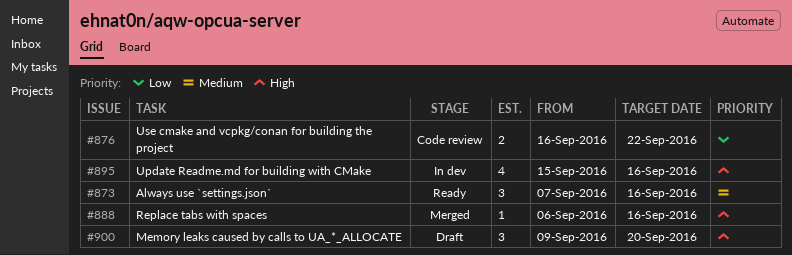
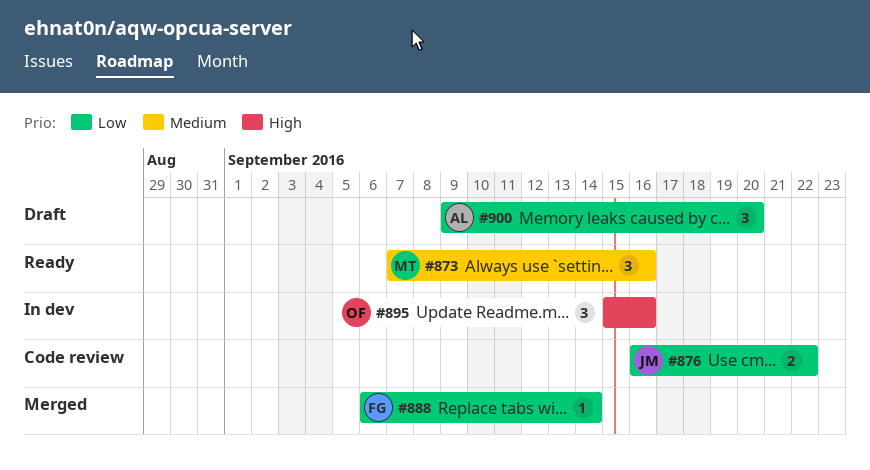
#888, priority: High -> Low
#888, due: Sep 16 -> Sep 14
#895, estimate: 4 -> 3
#900, priority: High -> Low

